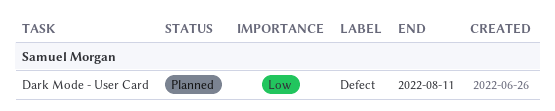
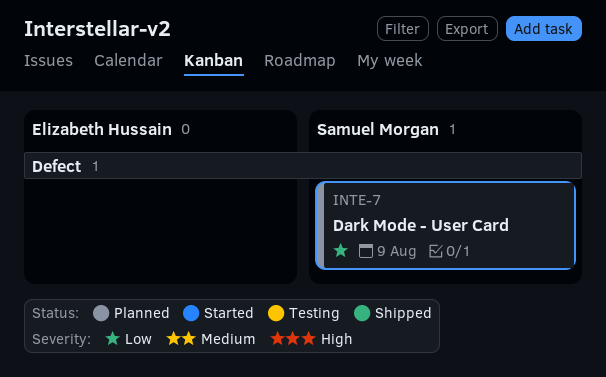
Dark Mode - User Card, due: Aug 11 -> Aug 9

